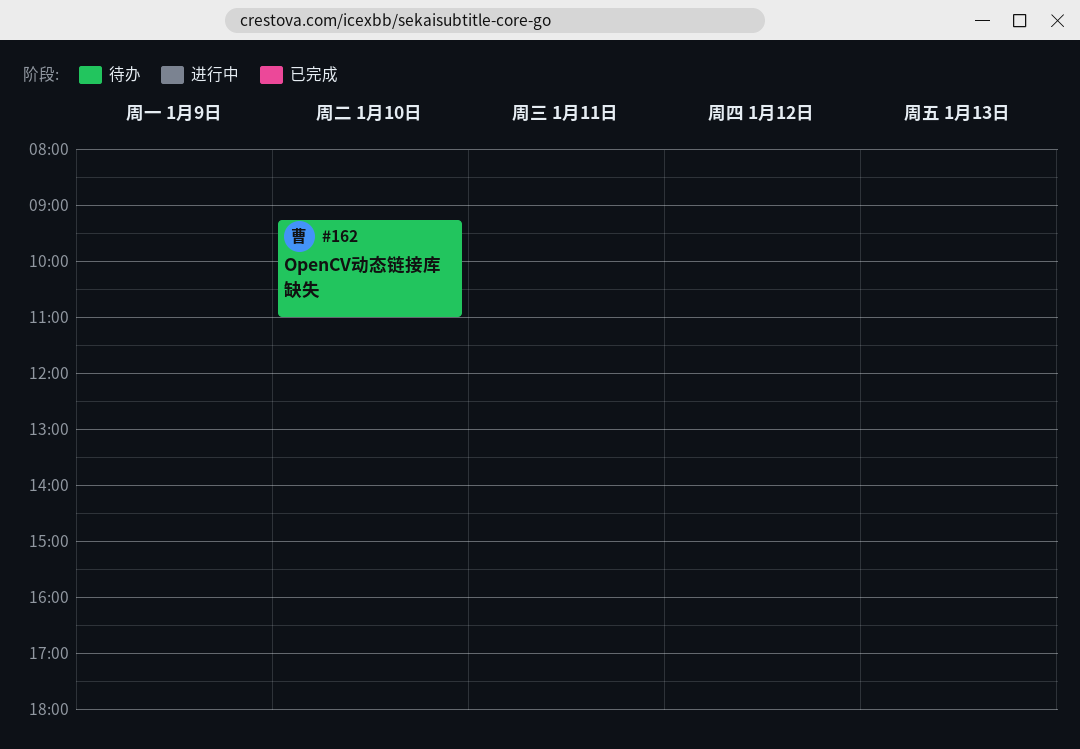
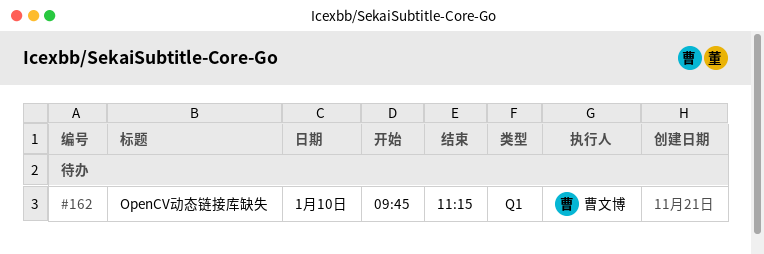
#162, begins: 09:15 -> 09:45
#162, ends: 11:00 -> 11:15

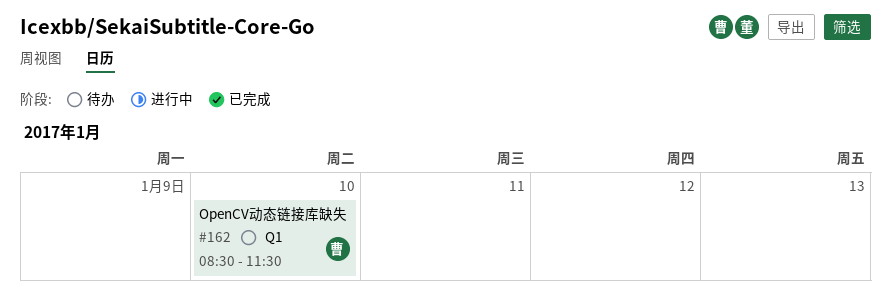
#162, begins: 09:45 -> 08:30
#162, ends: 11:15 -> 11:30

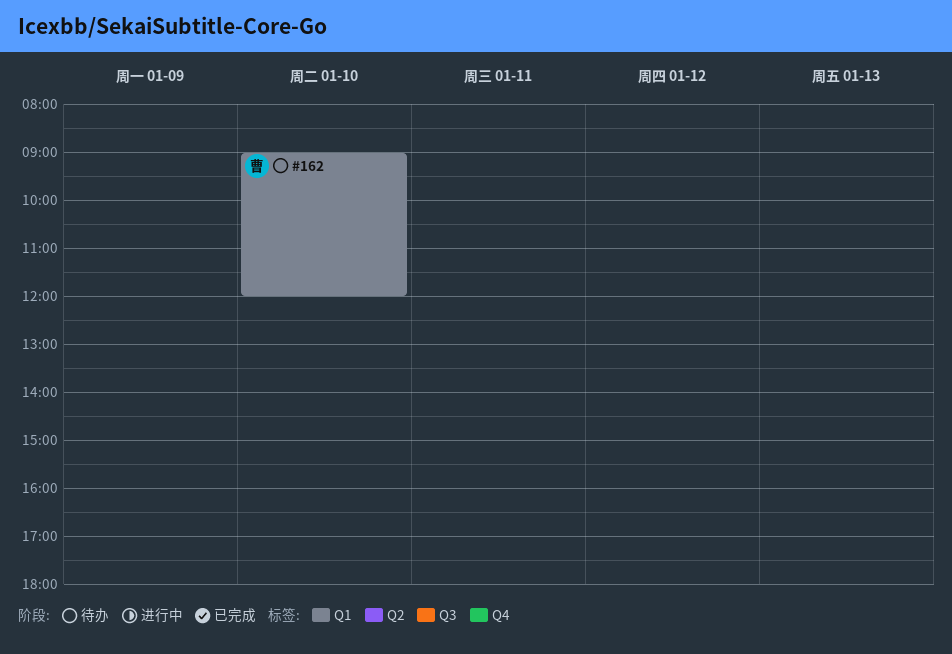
#162, begins: 08:30 -> 09:00
#162, ends: 11:30 -> 12:00

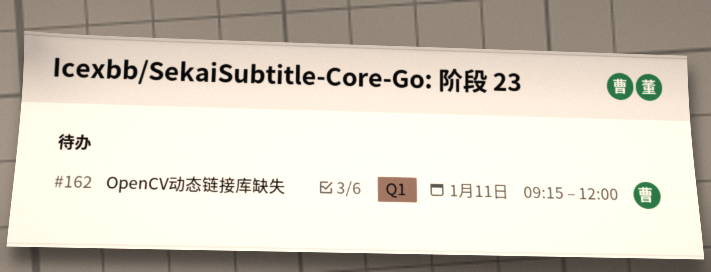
#162, day: Jan 10 -> Jan 11
#162, begins: 09:00 -> 09:15

